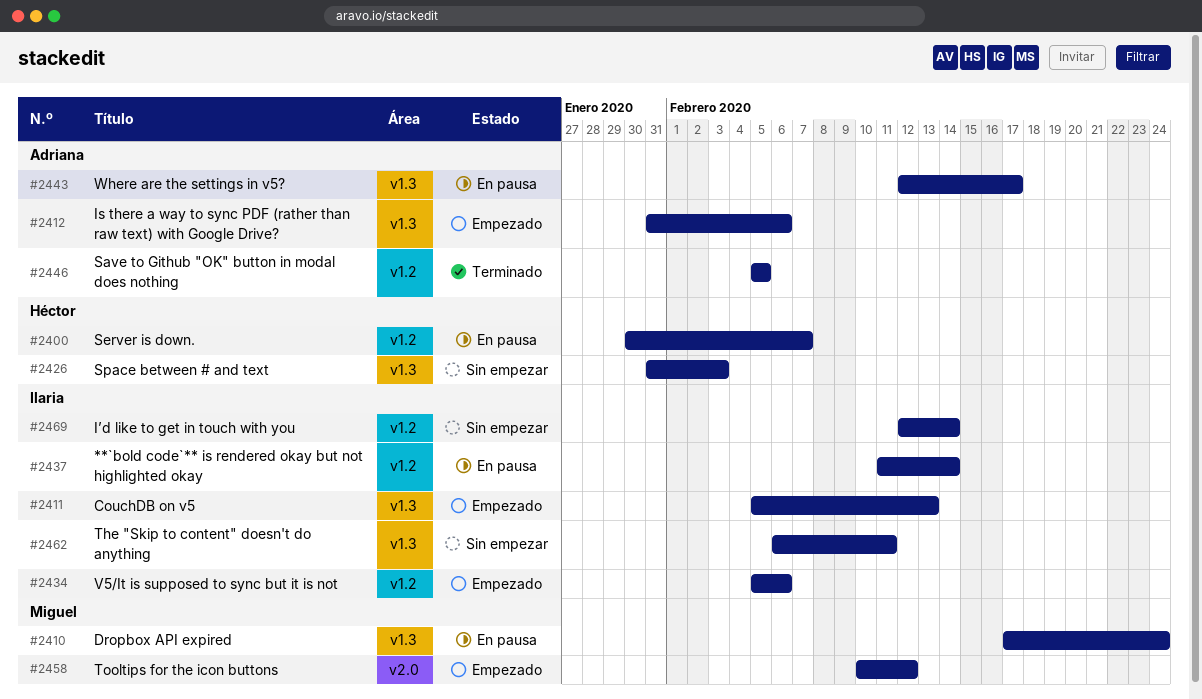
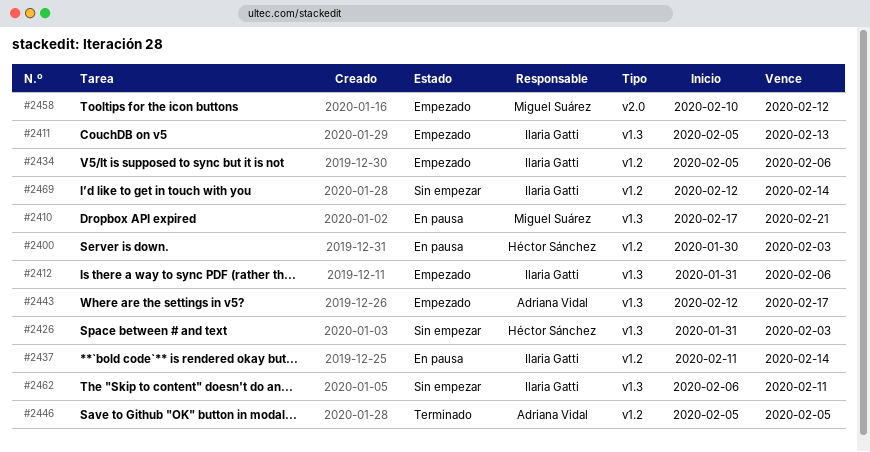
#2400, due: Feb 7 -> Feb 3
#2410, due: Feb 24 -> Feb 21
#2412, owner: Adriana Vidal -> Ilaria Gatti
#2443, status: En pausa -> Empezado

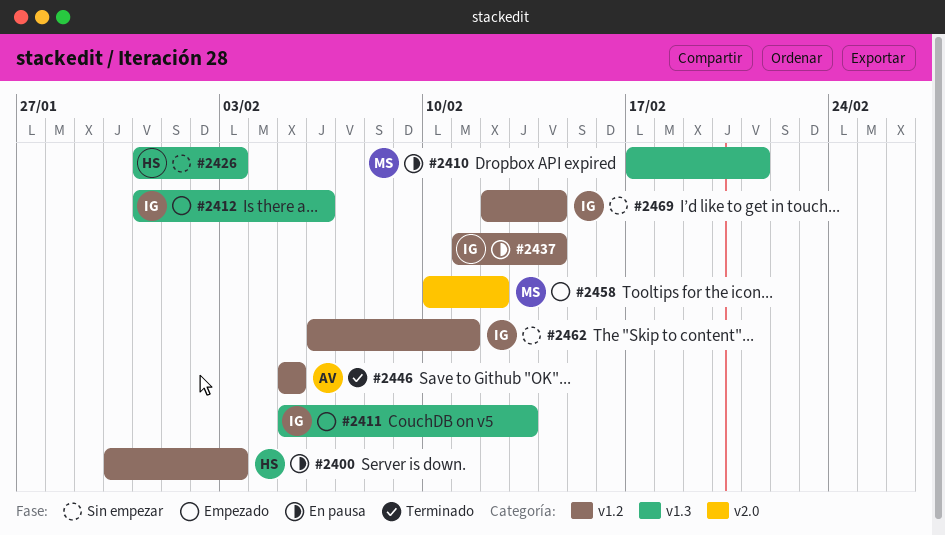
#2434: present -> none
#2443: present -> none
#2462, label: v1.3 -> v1.2

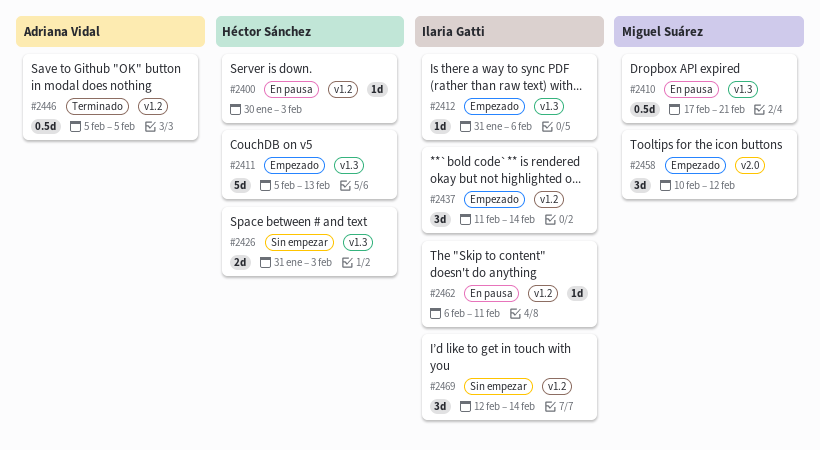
#2411, owner: Ilaria Gatti -> Héctor Sánchez
#2437, status: En pausa -> Empezado
#2462, status: Sin empezar -> En pausa

